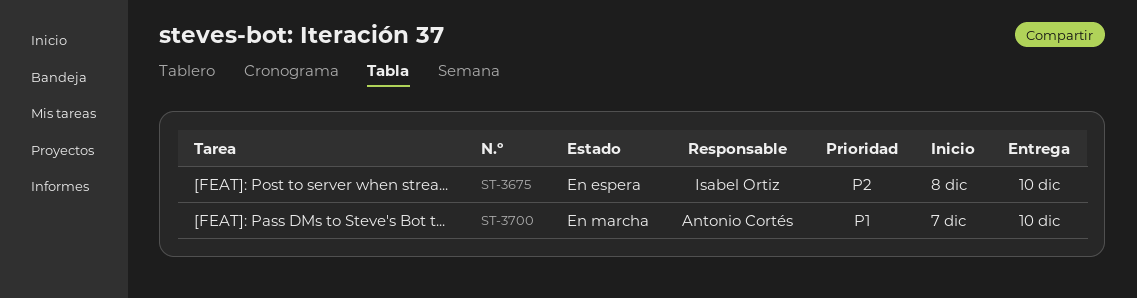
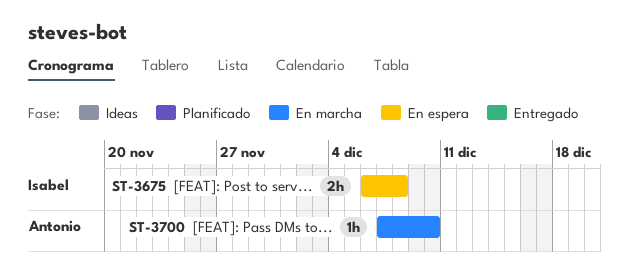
ST-3675, start: Dec 8 -> Dec 6
ST-3675, due: Dec 10 -> Dec 8

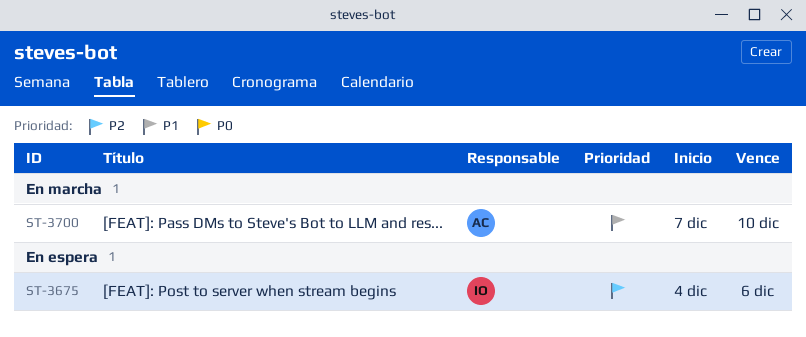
ST-3675, start: Dec 6 -> Dec 4
ST-3675, due: Dec 8 -> Dec 6

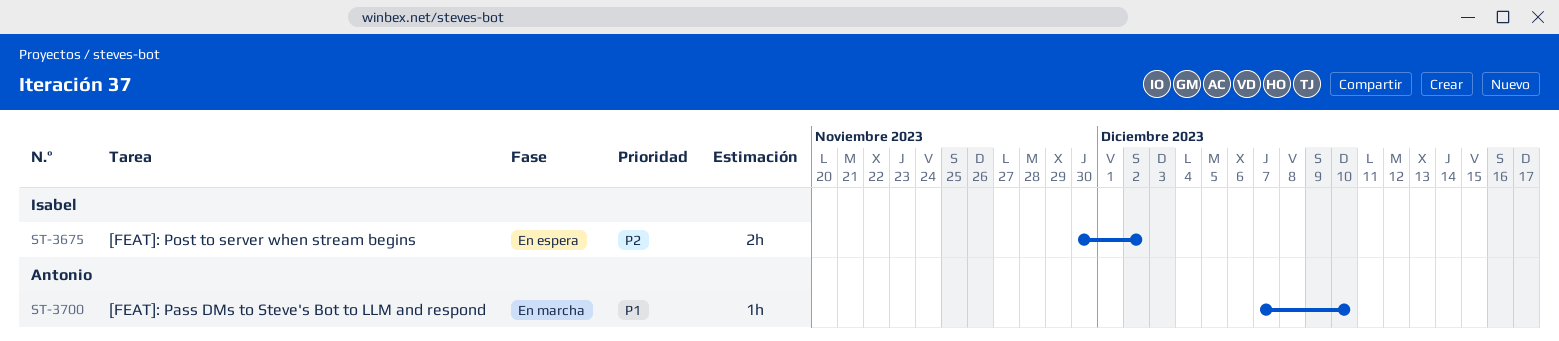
ST-3675, start: Dec 4 -> Nov 30
ST-3675, due: Dec 6 -> Dec 2

